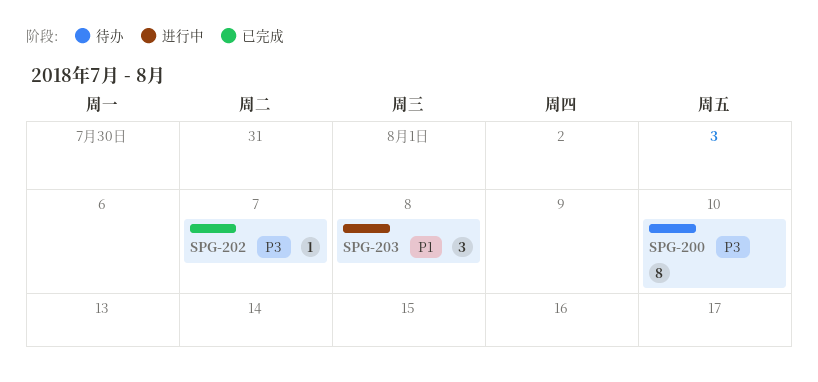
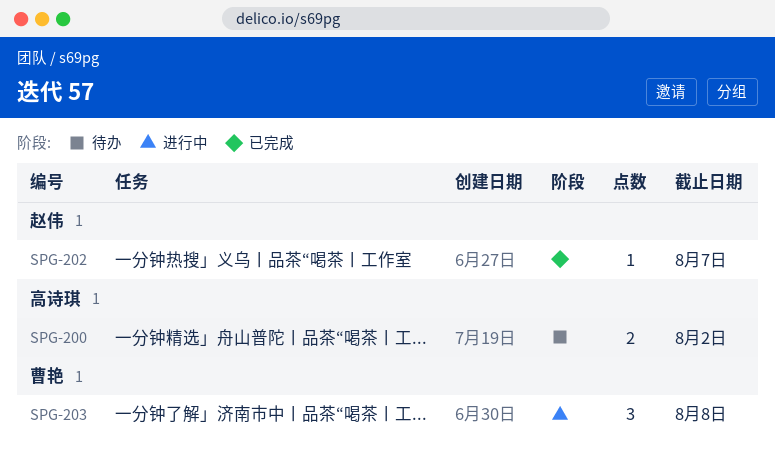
SPG-200, estimate: 8 -> 2
SPG-200, due: Aug 10 -> Aug 2

